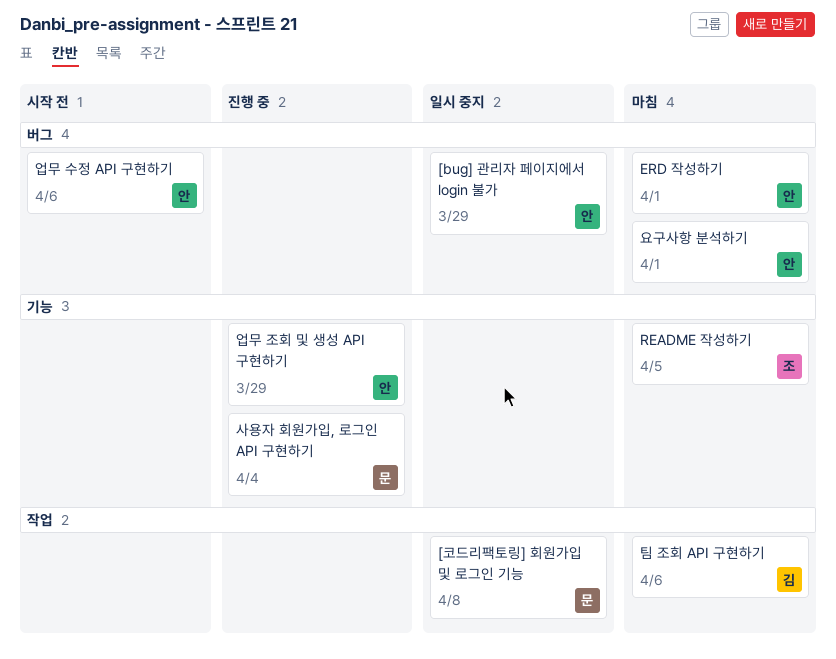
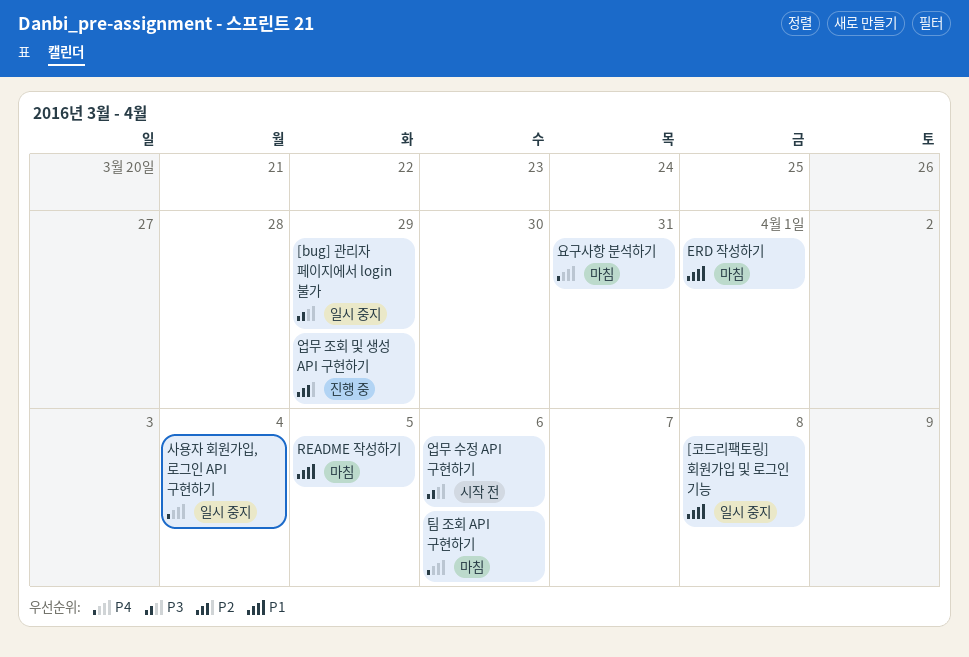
사용자 회원가입, 로그인 API 구현하기, status: 진행 중 -> 일시 중지
요구사항 분석하기, due: Apr 1 -> Mar 31

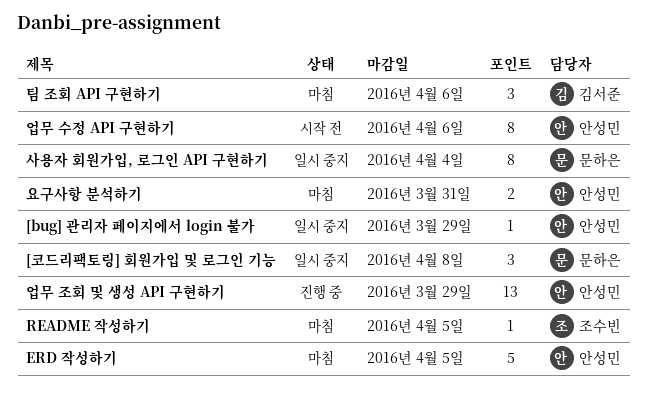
ERD 작성하기, due: Apr 1 -> Apr 5

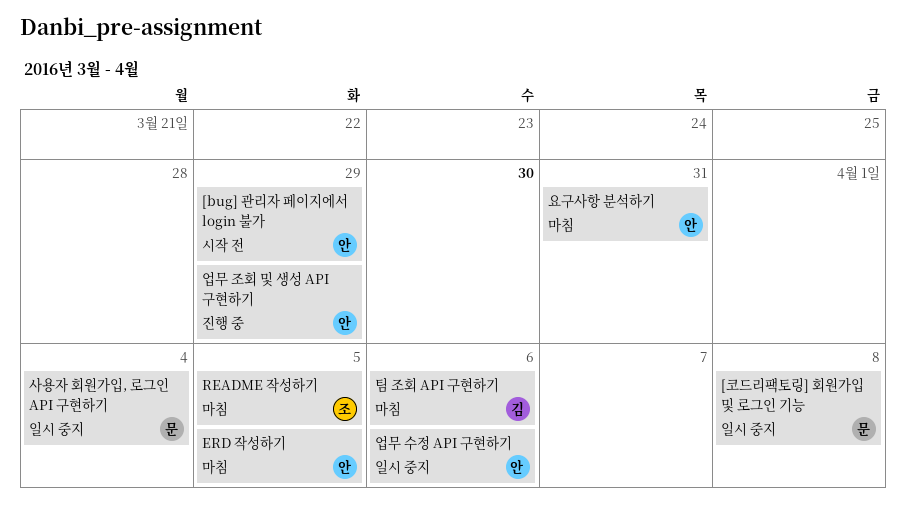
[bug] 관리자 페이지에서 login 불가, status: 일시 중지 -> 시작 전
업무 수정 API 구현하기, status: 시작 전 -> 일시 중지

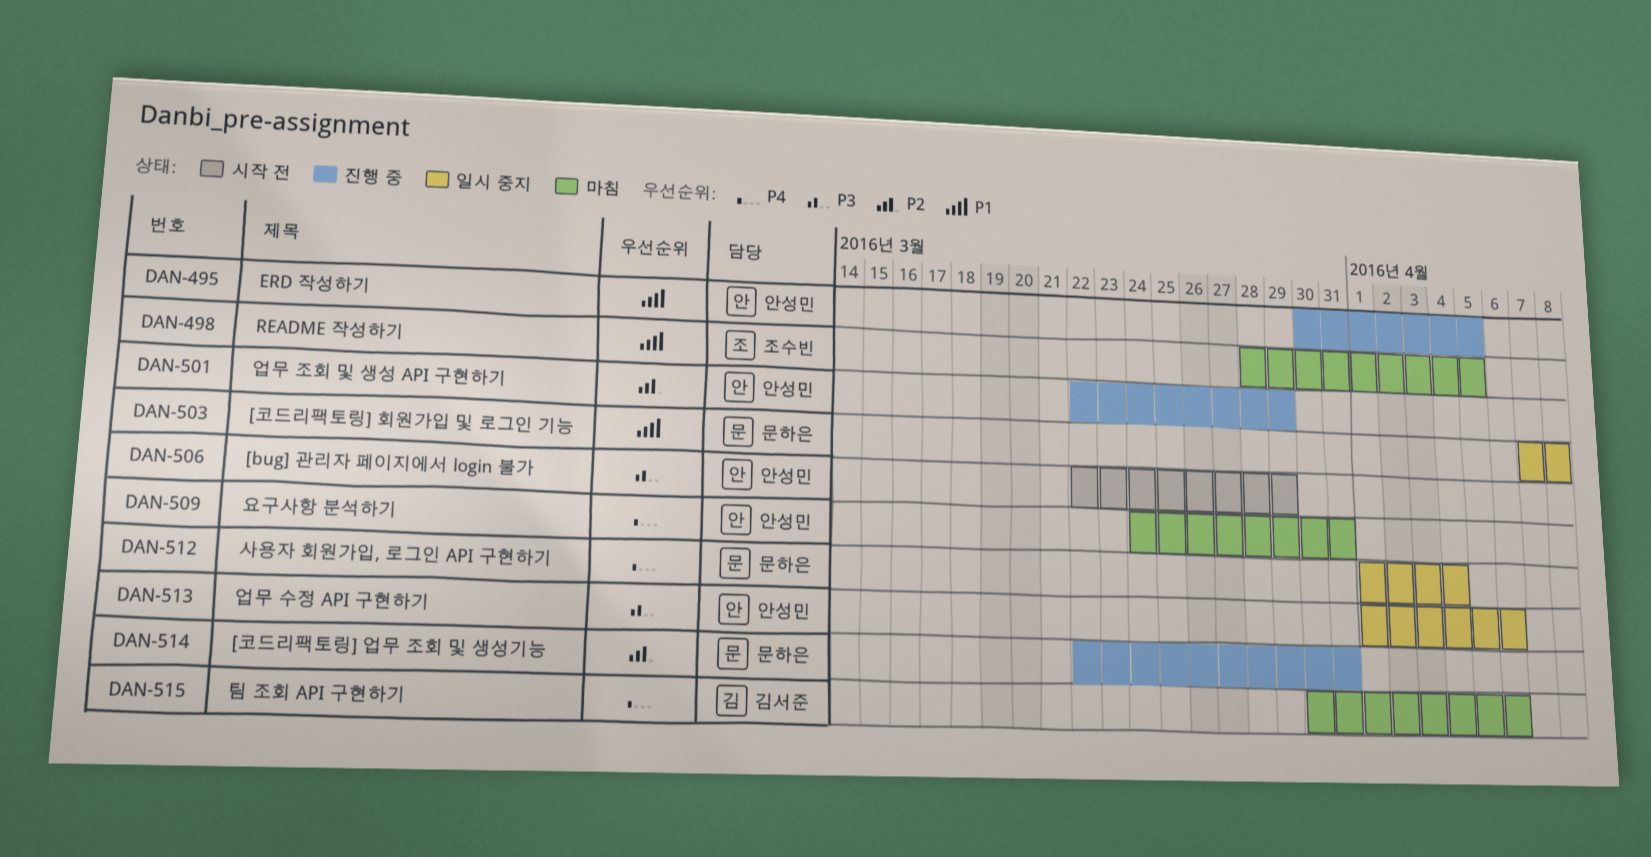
[코드리팩토링] 업무 조회 및 생성기능: none -> present
ERD 작성하기, status: 마침 -> 진행 중

